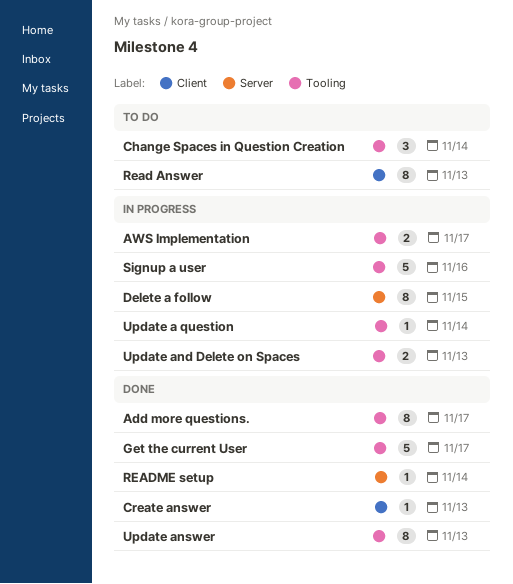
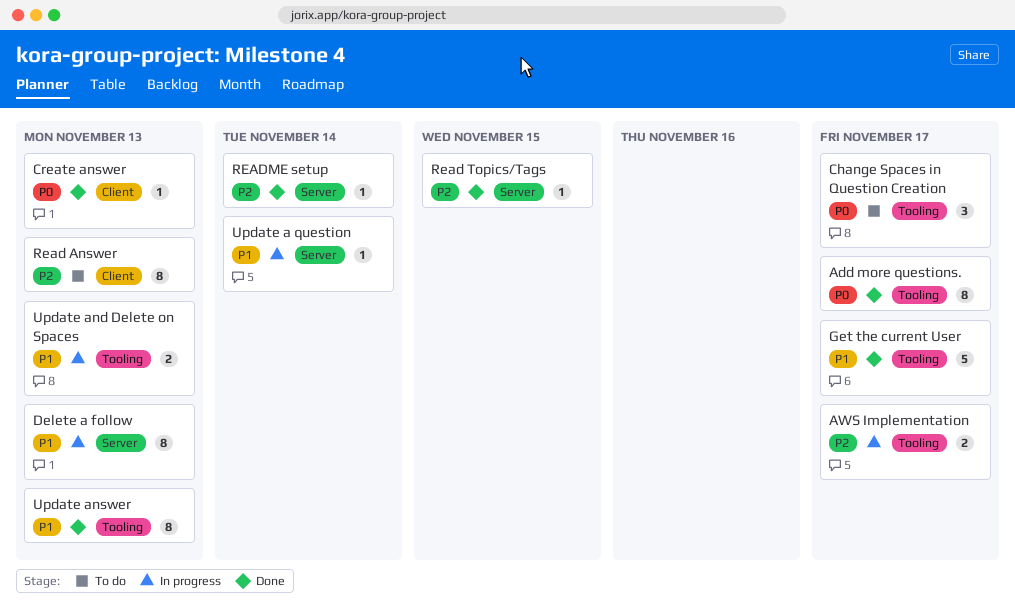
Change Spaces in Question Creation, due: Nov 14 -> Nov 17
Delete a follow, due: Nov 15 -> Nov 13
Read Topics/Tags: none -> present
Signup a user: present -> none
Update a question, label: Tooling -> Server

